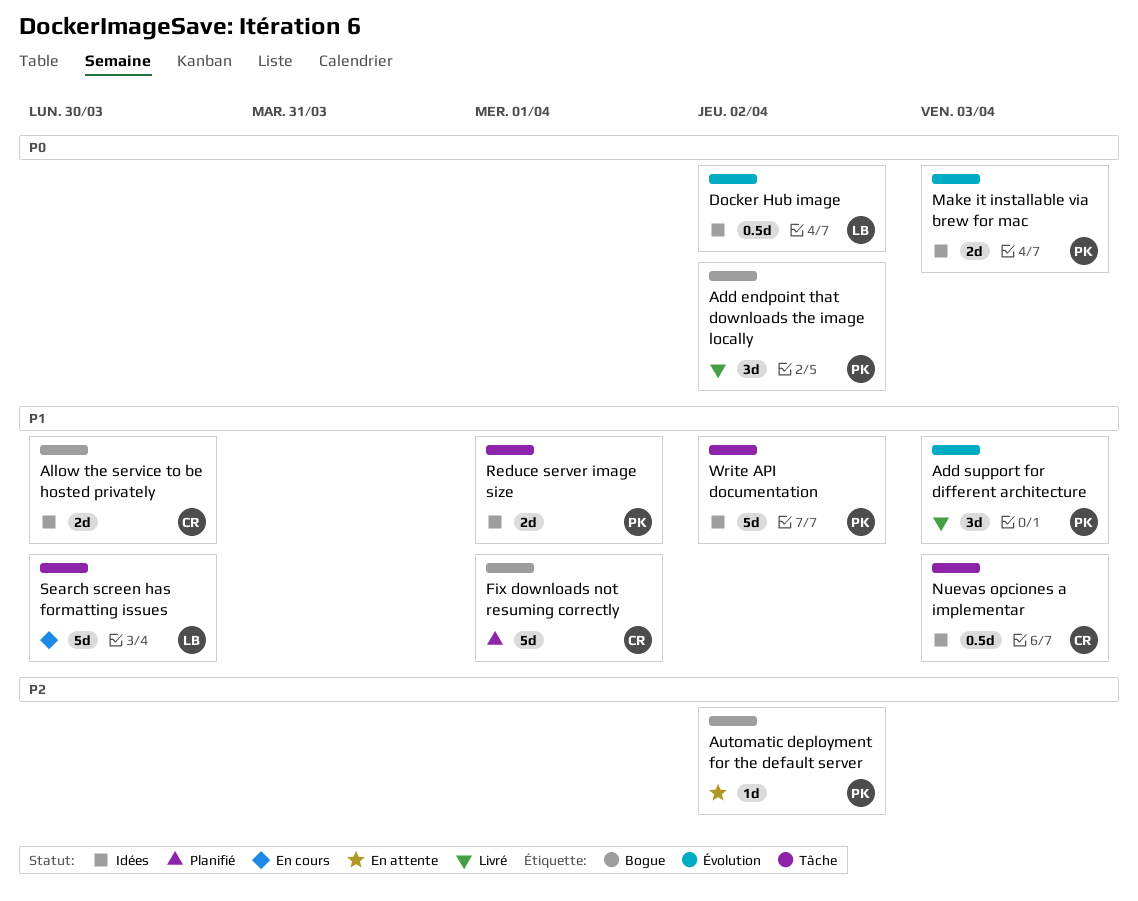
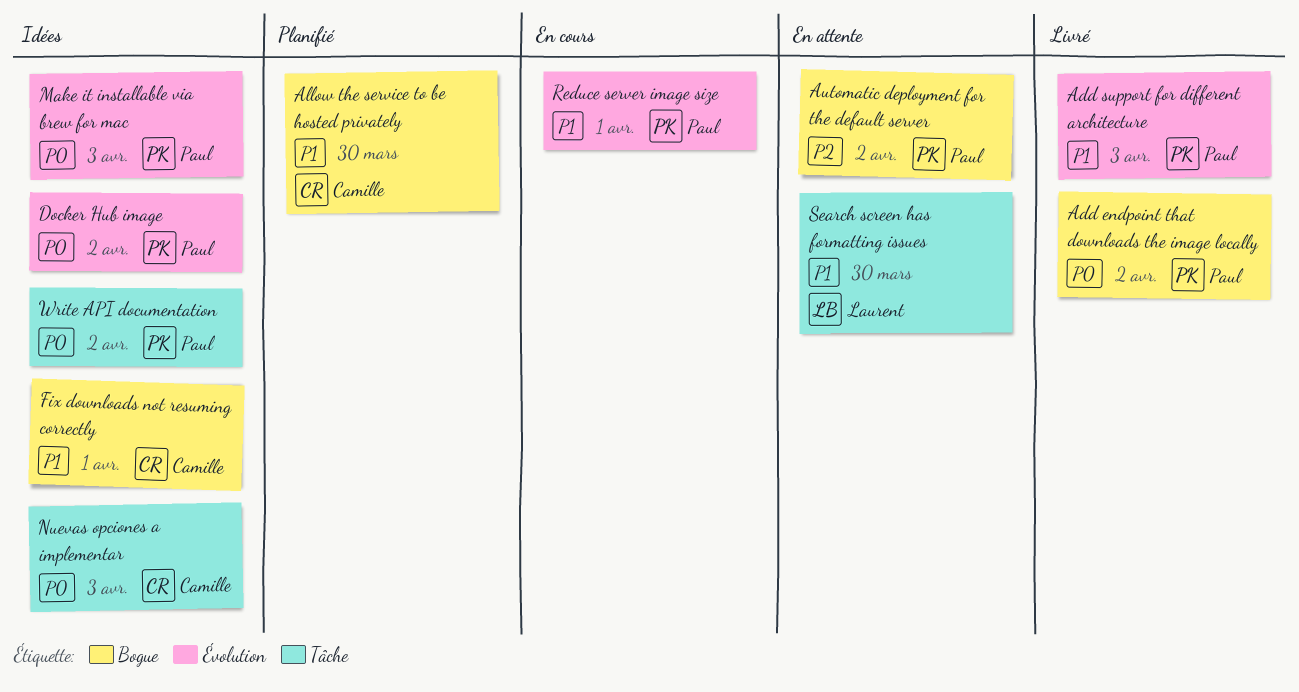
Allow the service to be hosted privately, status: Idées -> Planifié
Docker Hub image, owner: Laurent -> Paul
Fix downloads not resuming correctly, status: Planifié -> Idées
Nuevas opciones a implementar, priority: P1 -> P0
Reduce server image size, status: Idées -> En cours
Reduce server image size, label: Tâche -> Évolution
Search screen has formatting issues, status: En cours -> En attente
Write API documentation, priority: P1 -> P0

